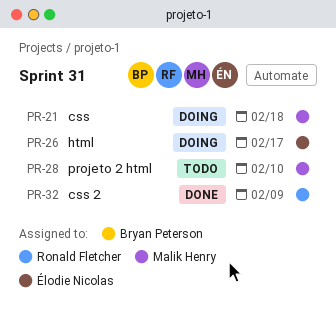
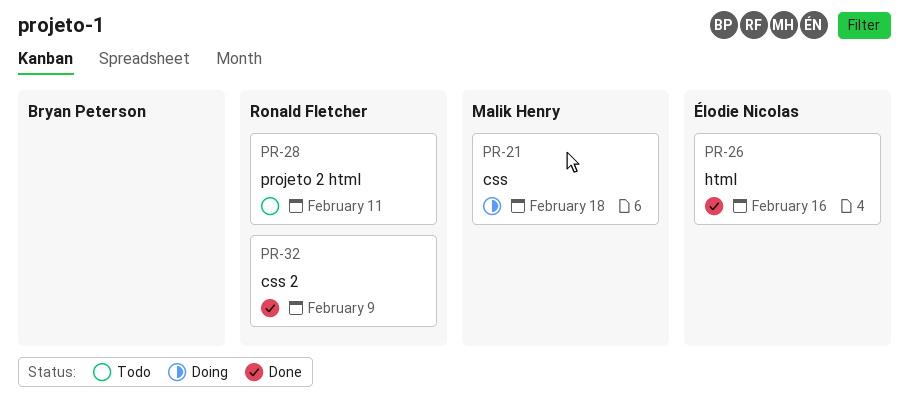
PR-26, status: Doing -> Done
PR-26, due: Feb 17 -> Feb 16
PR-28, owner: Malik Henry -> Ronald Fletcher
PR-28, due: Feb 10 -> Feb 11

